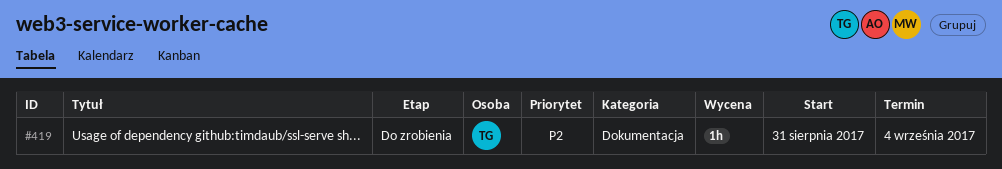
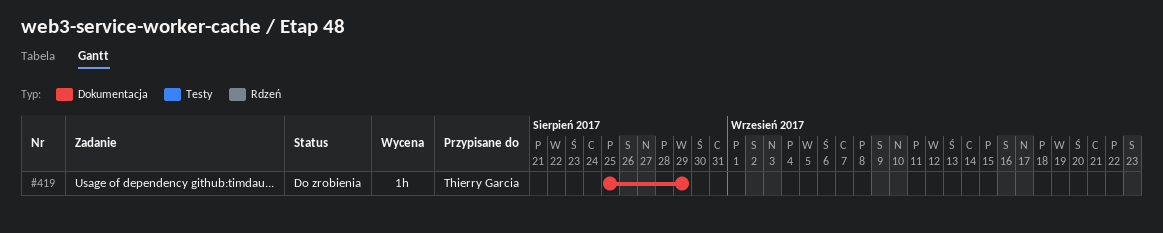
#419, start: Aug 31 -> Aug 25
#419, due: Sep 4 -> Aug 29

